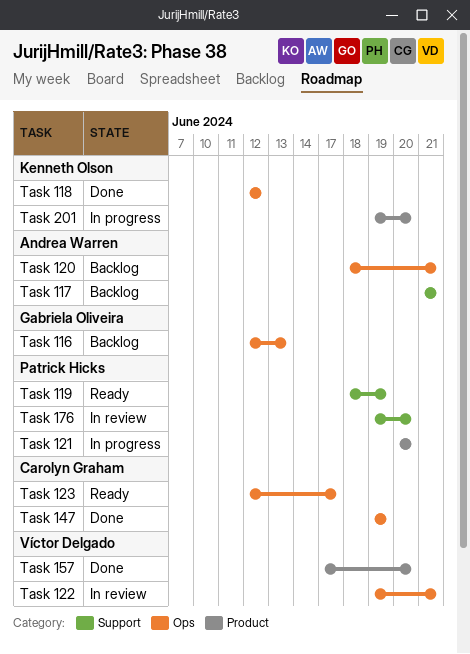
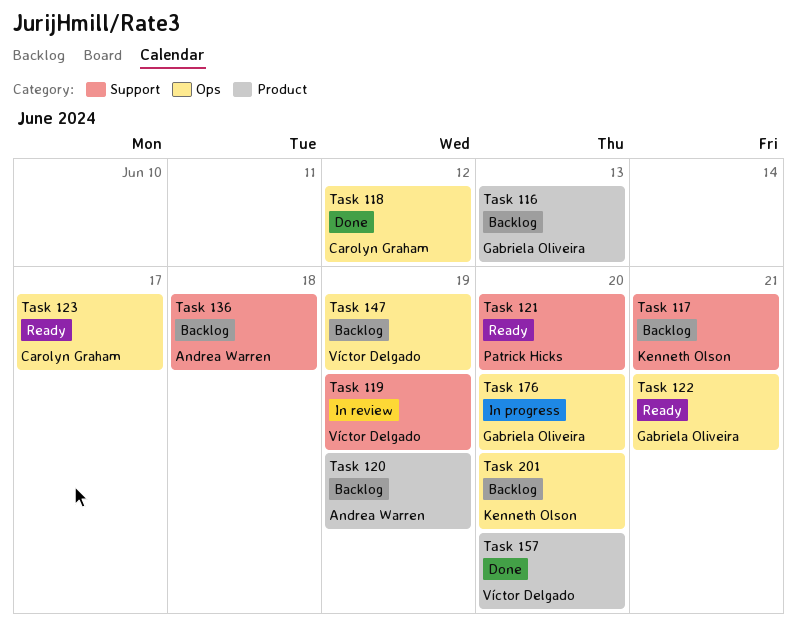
Task 116, label: Ops -> Product
Task 117, owner: Andrea Warren -> Kenneth Olson
Task 118, owner: Kenneth Olson -> Carolyn Graham
Task 119, status: Ready -> In review
Task 119, owner: Patrick Hicks -> Víctor Delgado
Task 120, label: Ops -> Product
Task 120, due: Jun 21 -> Jun 19
Task 121, status: In progress -> Ready
Task 121, label: Product -> Support
Task 122, status: In review -> Ready
Task 122, owner: Víctor Delgado -> Gabriela Oliveira
Task 136: none -> present
Task 147, status: Done -> Backlog
Task 147, owner: Carolyn Graham -> Víctor Delgado
Task 176, status: In review -> In progress
Task 176, owner: Patrick Hicks -> Gabriela Oliveira
Task 176, label: Support -> Ops
Task 201, status: In progress -> Backlog
Task 201, label: Product -> Ops

